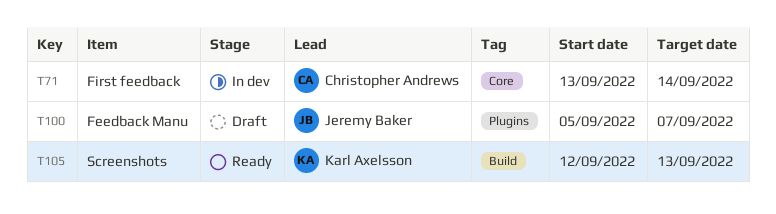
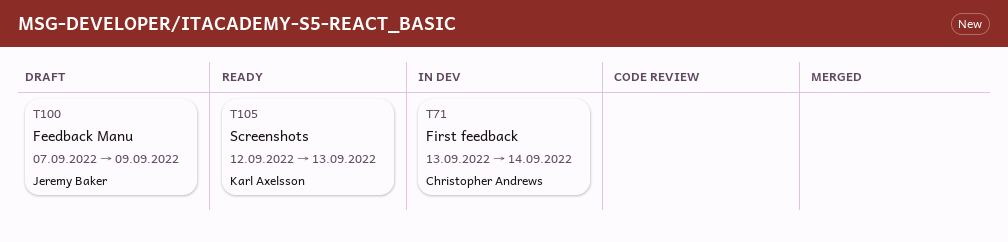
T100, start: Sep 5 -> Sep 7
T100, due: Sep 7 -> Sep 9

